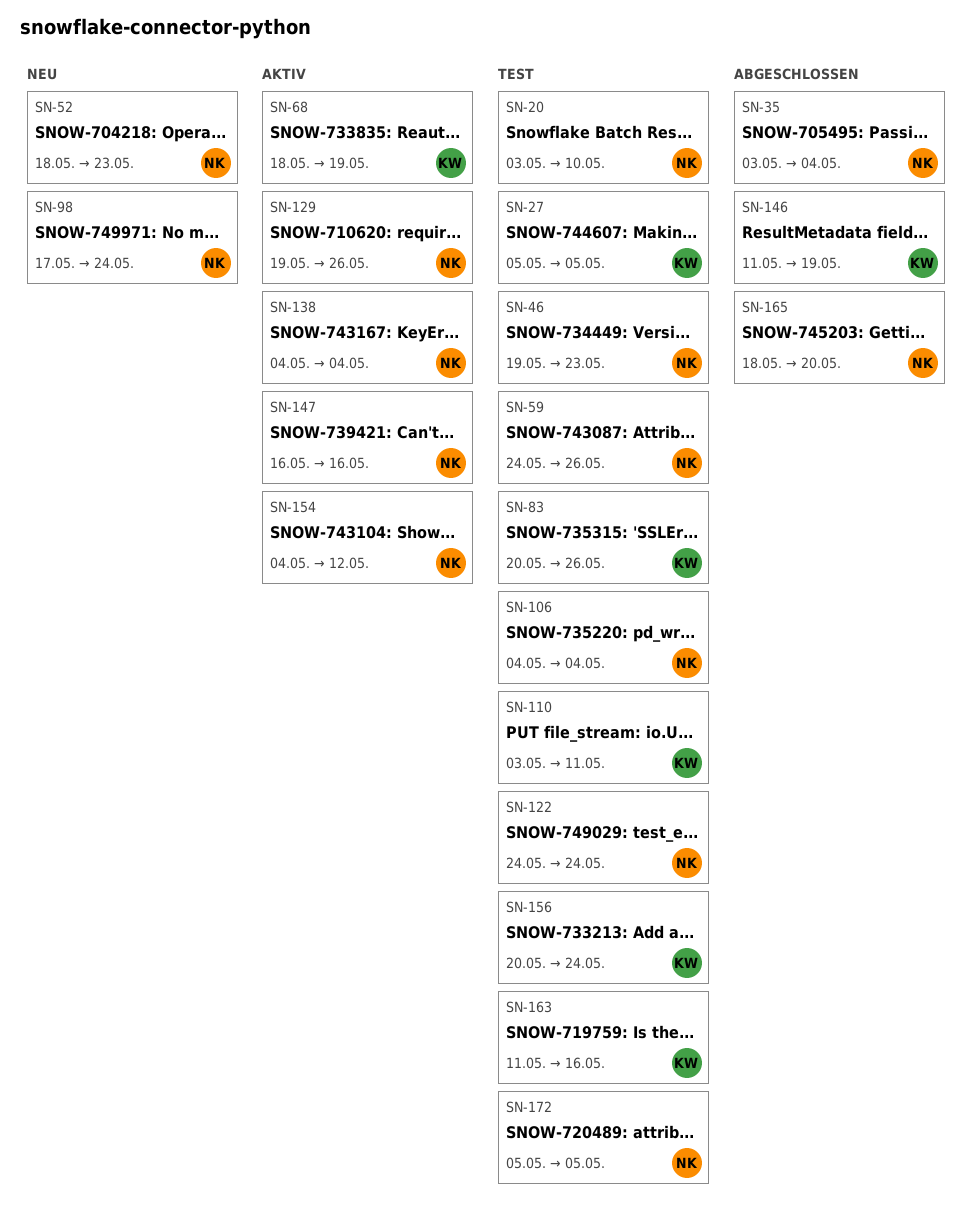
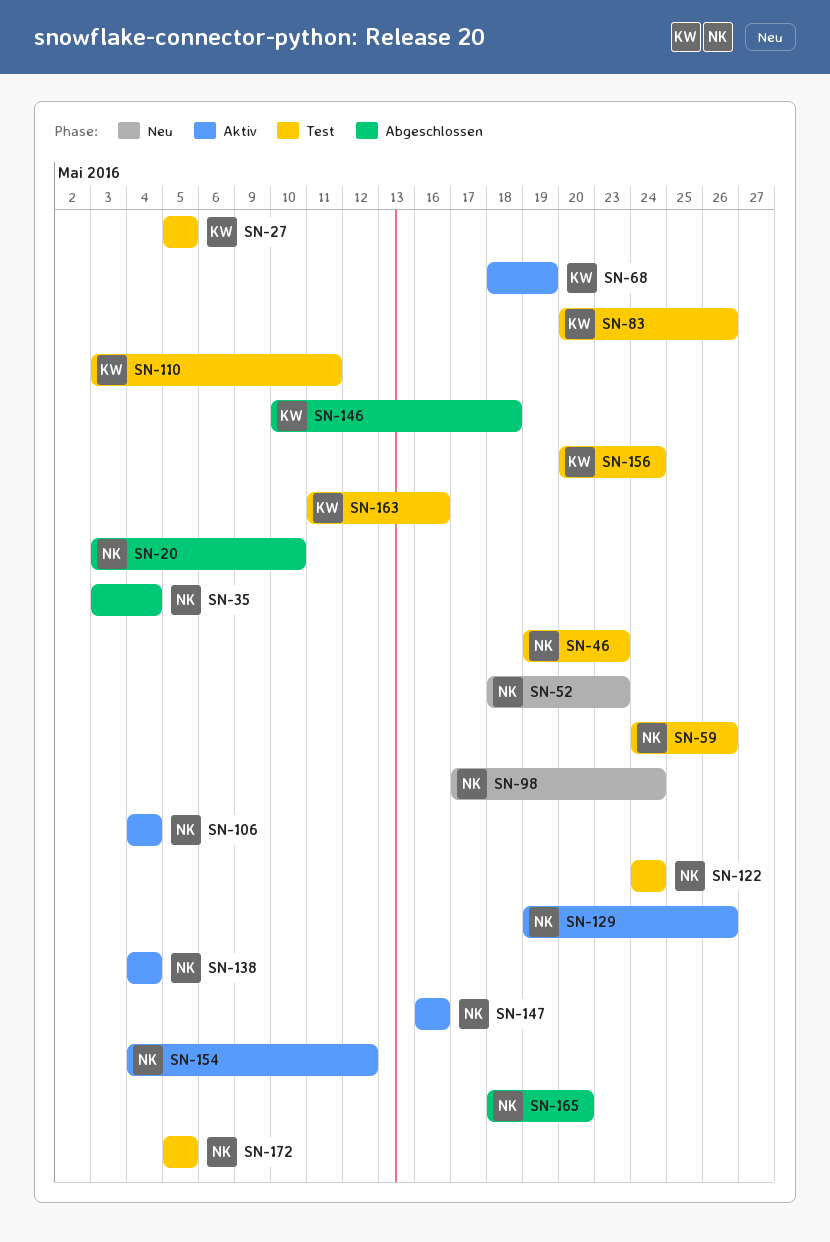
SN-20, status: Test -> Abgeschlossen
SN-106, status: Test -> Aktiv
SN-146, start: May 11 -> May 10
SN-146, due: May 19 -> May 18

